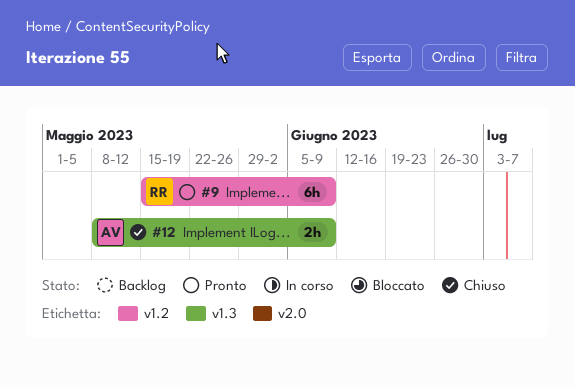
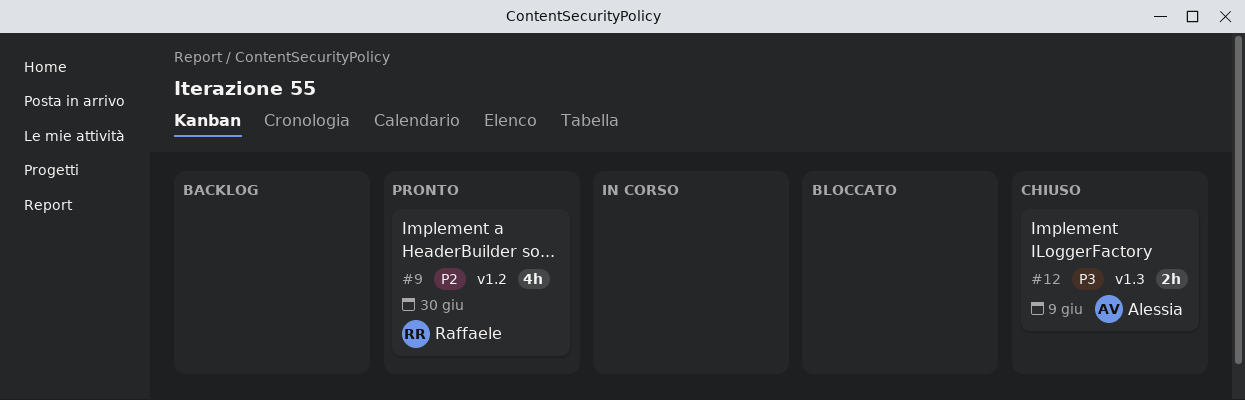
#9, estimate: 6h -> 4h
#9, due: Jun 9 -> Jun 30

